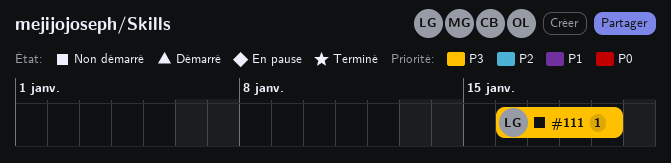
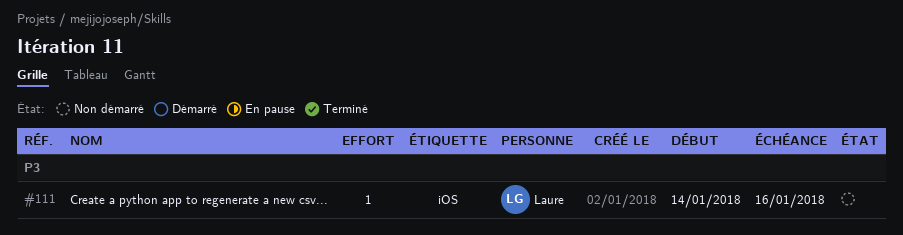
#111, start: Jan 16 -> Jan 14
#111, due: Jan 19 -> Jan 16

